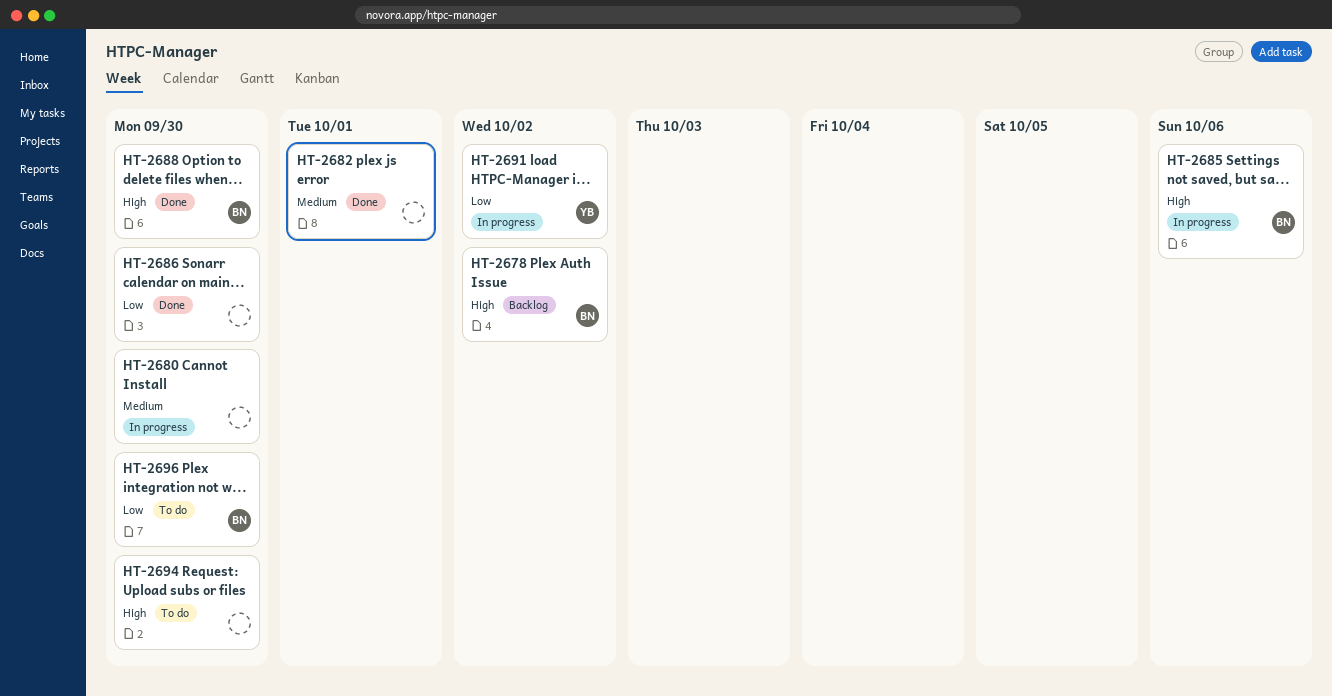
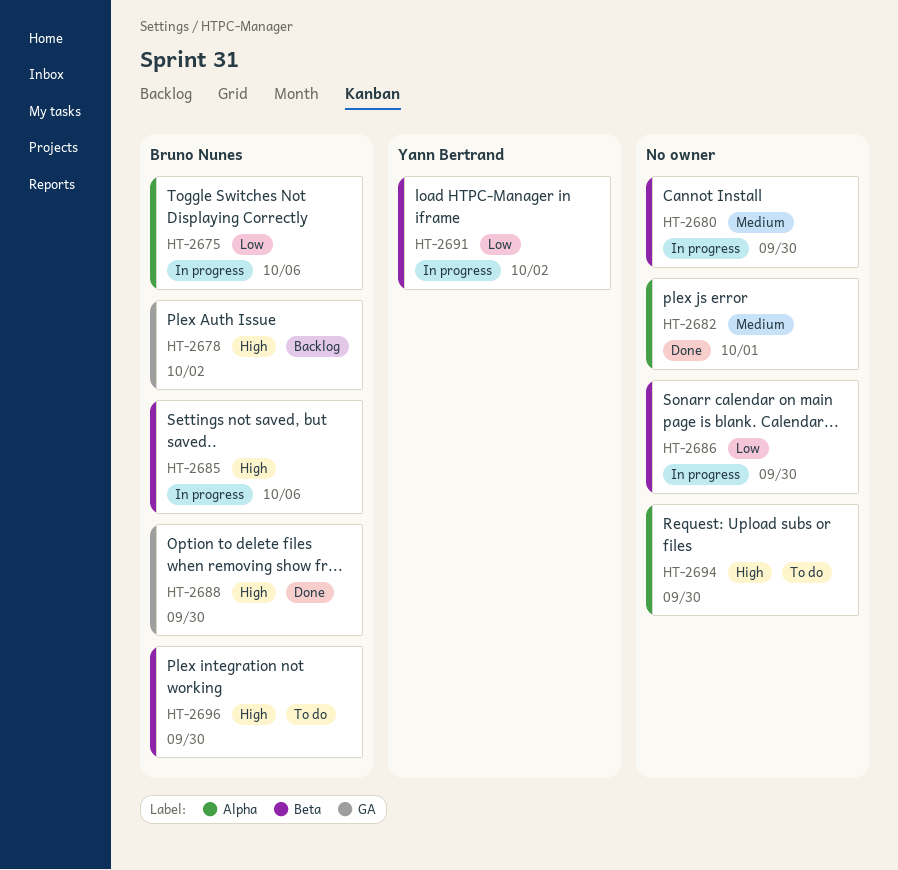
HT-2675: none -> present
HT-2686, status: Done -> In progress
HT-2696, priority: Low -> High

